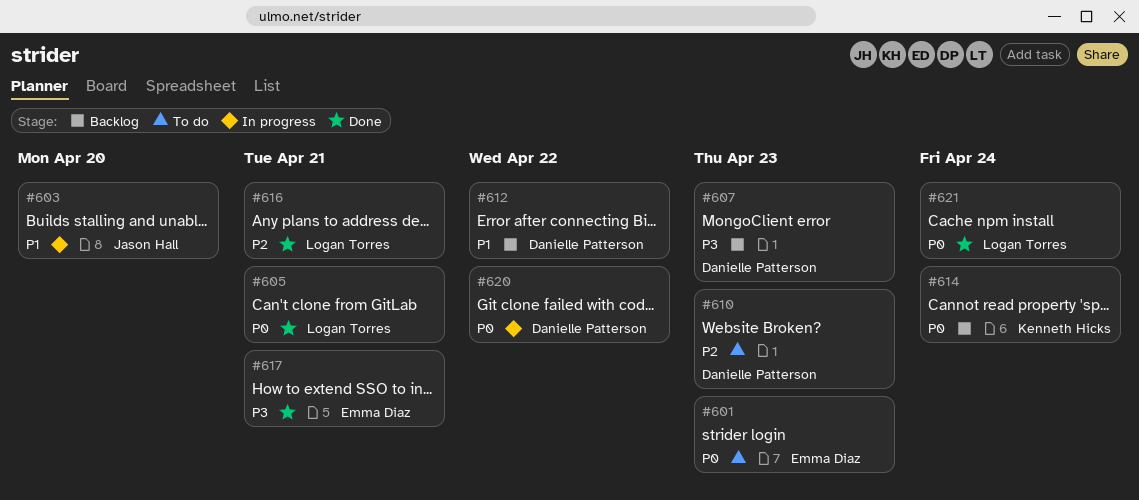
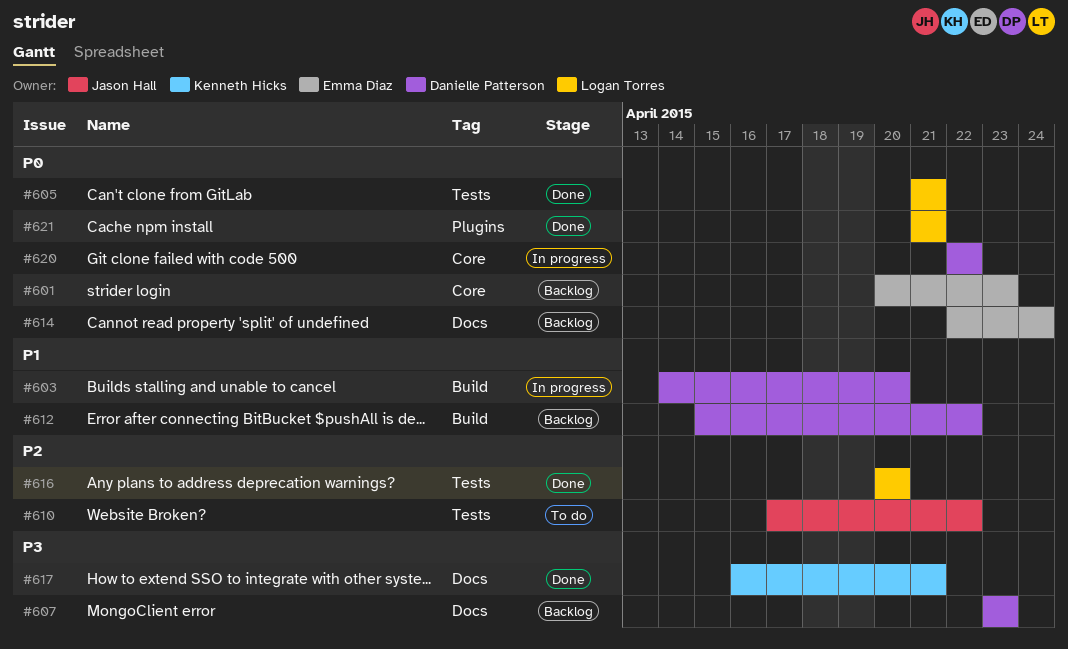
#601, status: To do -> Backlog
#603, owner: Jason Hall -> Danielle Patterson
#610, owner: Danielle Patterson -> Jason Hall
#610, due: Apr 23 -> Apr 22
#614, owner: Kenneth Hicks -> Emma Diaz
#616, due: Apr 21 -> Apr 20
#617, owner: Emma Diaz -> Kenneth Hicks
#621, due: Apr 24 -> Apr 21

